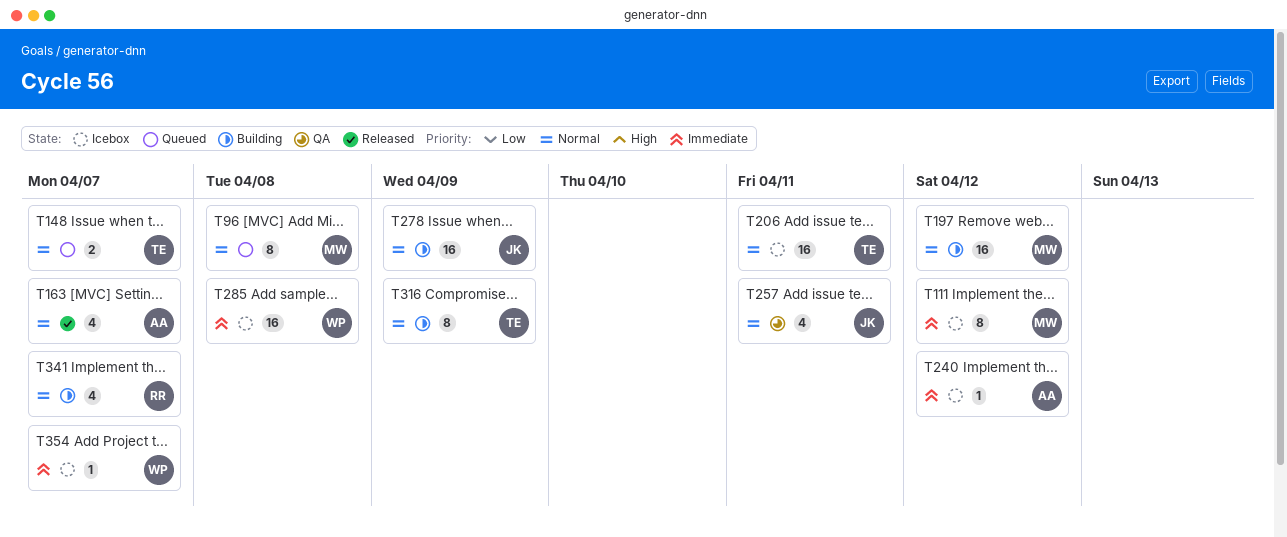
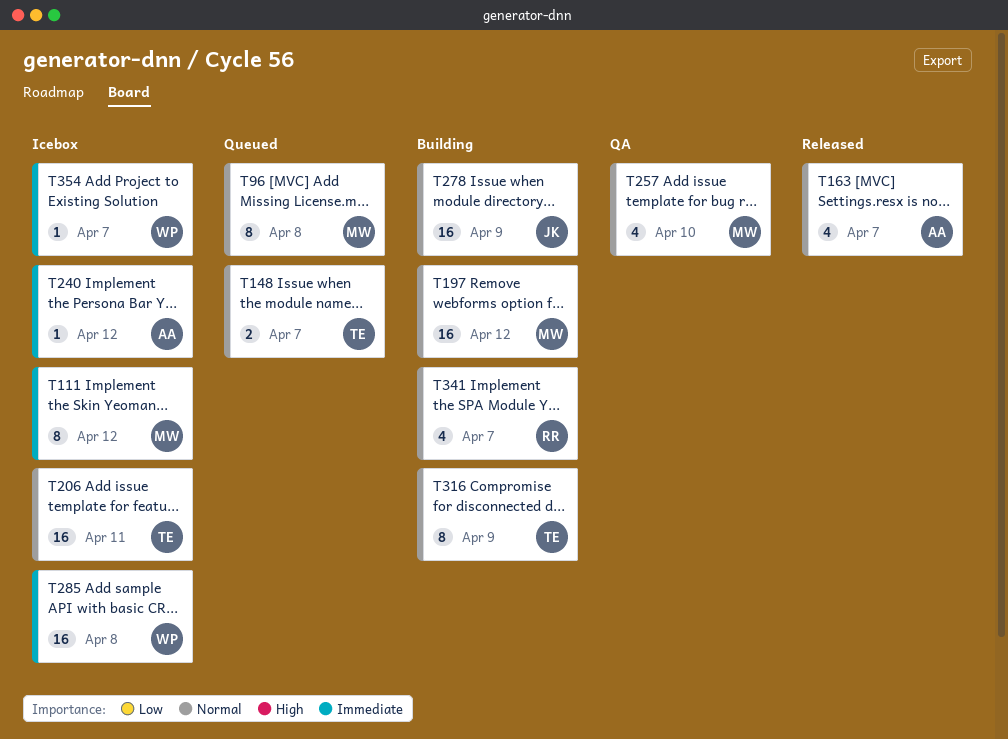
T257, owner: JK -> MW
T257, due: Apr 11 -> Apr 10

